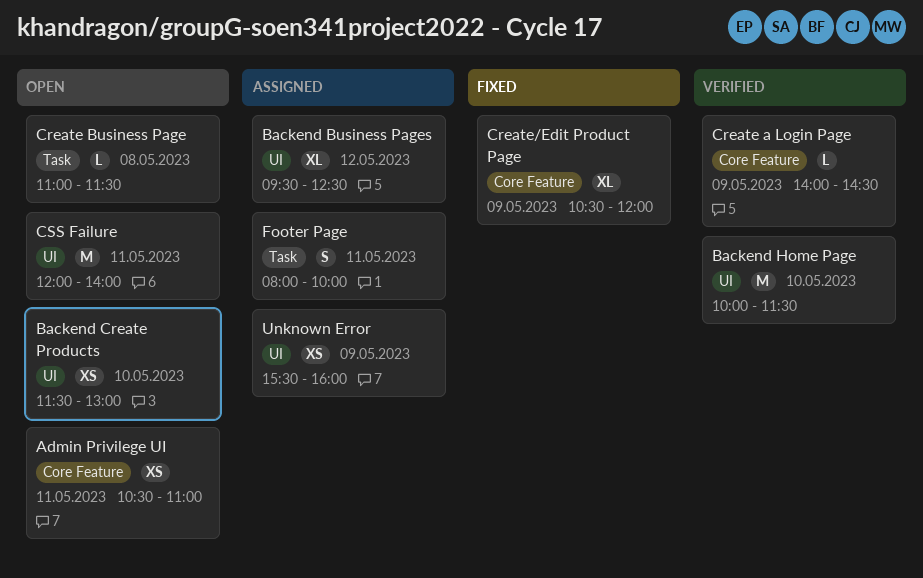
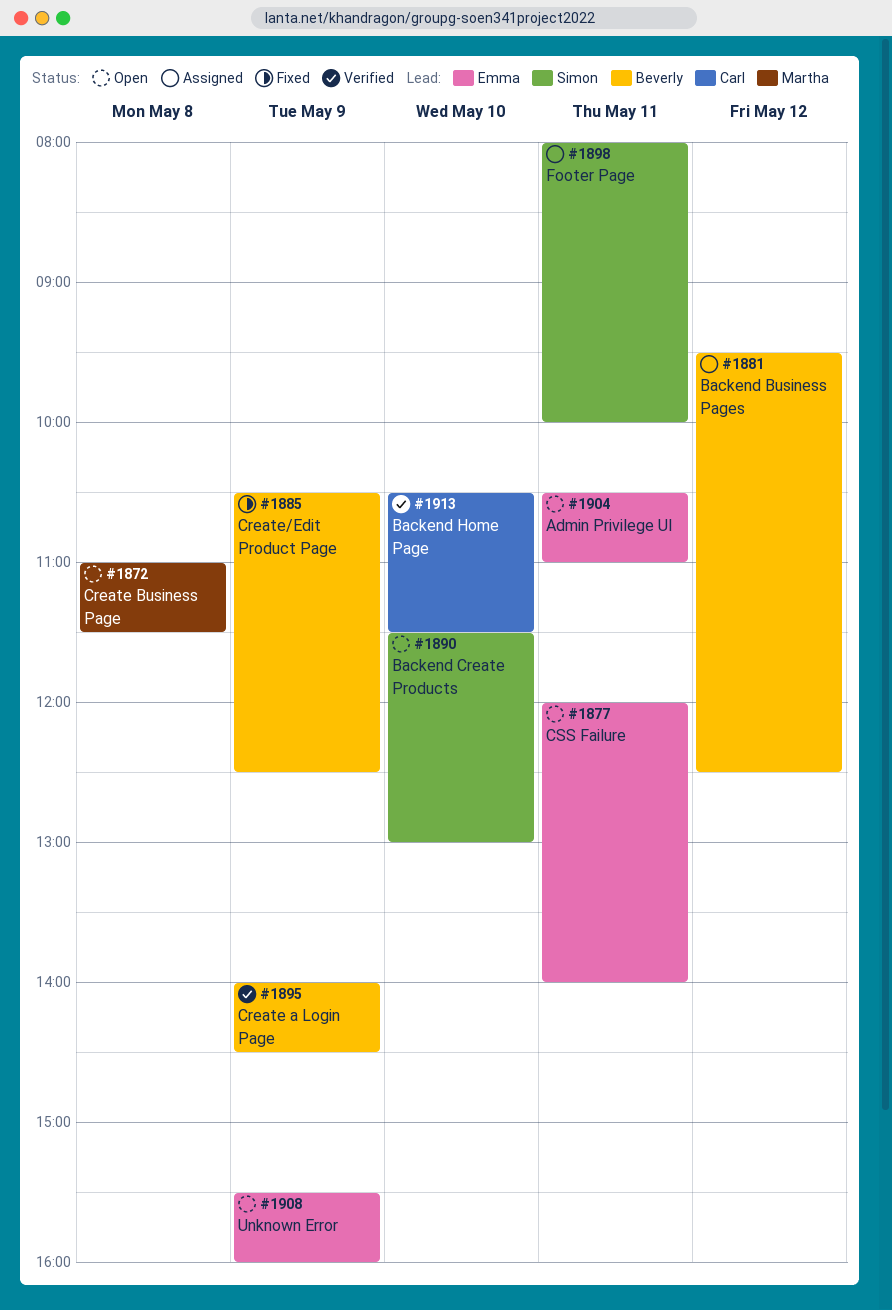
Backend Home Page, begins: 10:00 -> 10:30
Create/Edit Product Page, ends: 12:00 -> 12:30
Unknown Error, status: Assigned -> Open

